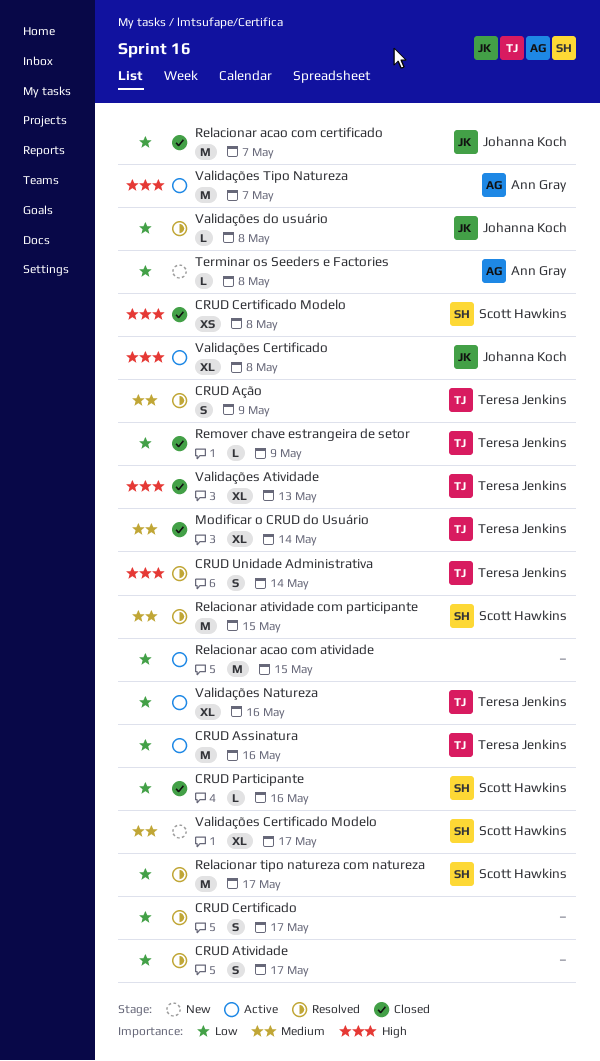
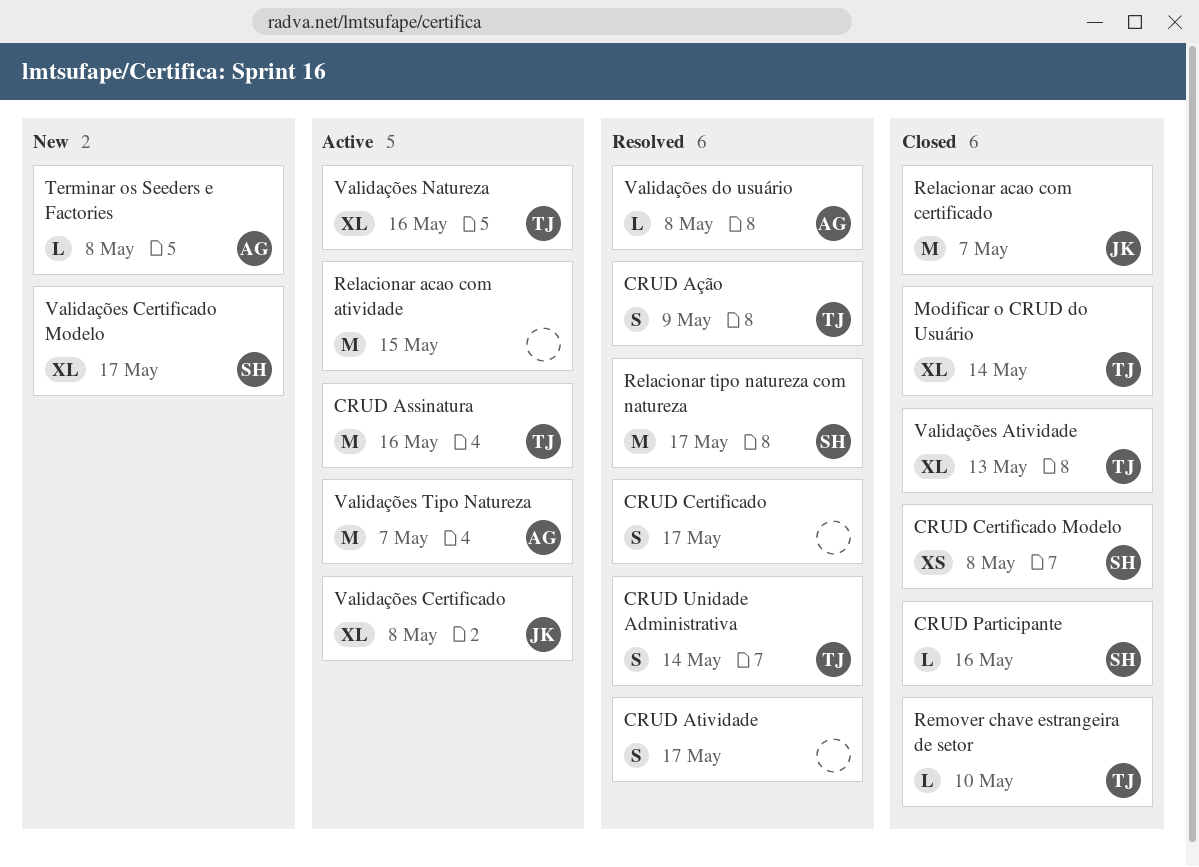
Relacionar atividade com participante: present -> none
Remover chave estrangeira de setor, due: May 9 -> May 10
Validações do usuário, owner: Johanna Koch -> Ann Gray

